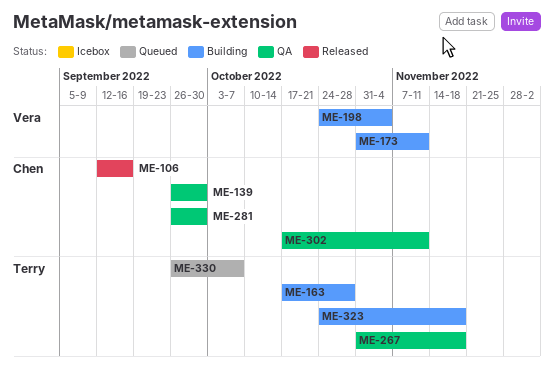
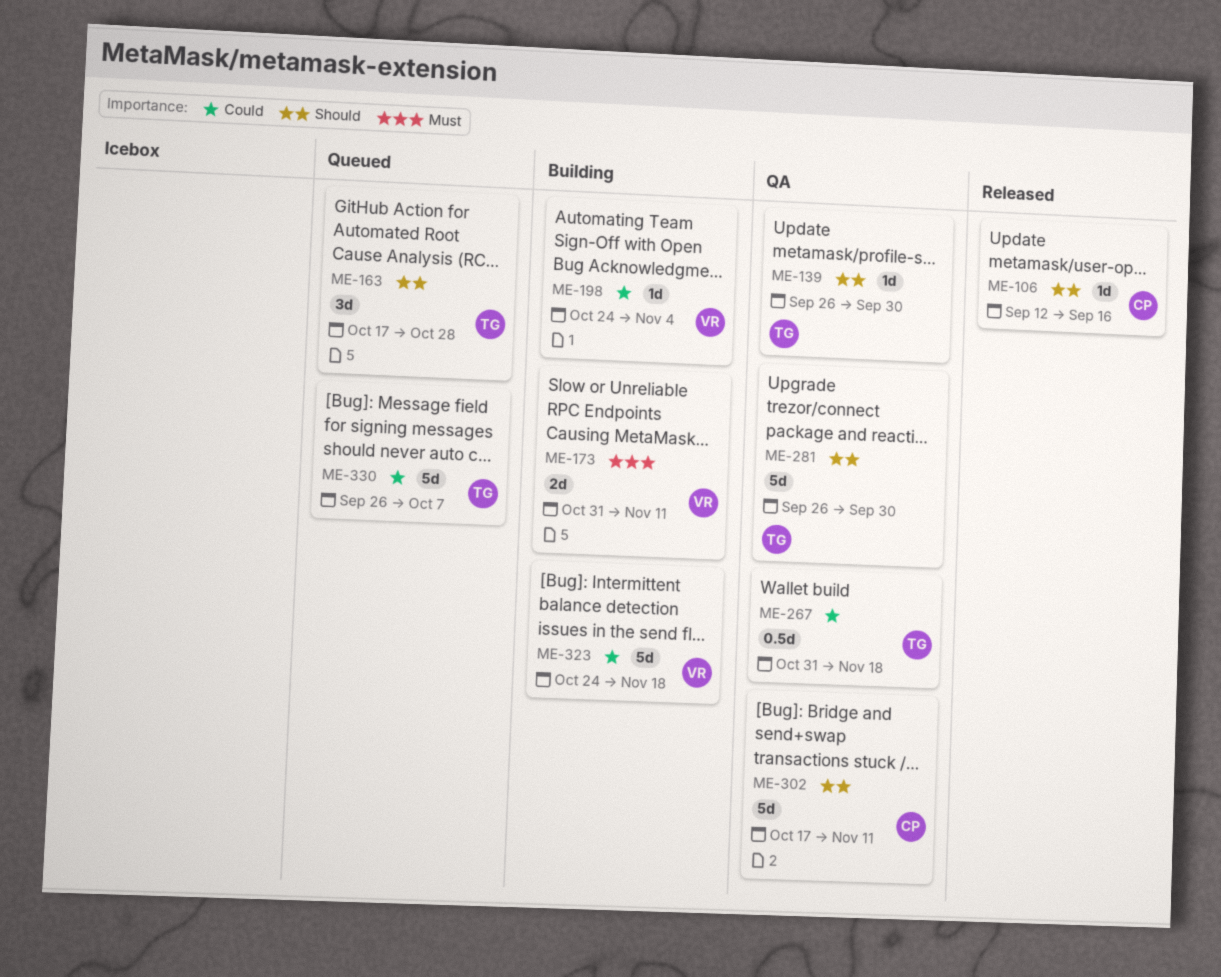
ME-139, owner: Chen -> Terry
ME-163, status: Building -> Queued
ME-281, owner: Chen -> Terry
ME-323, owner: Terry -> Vera

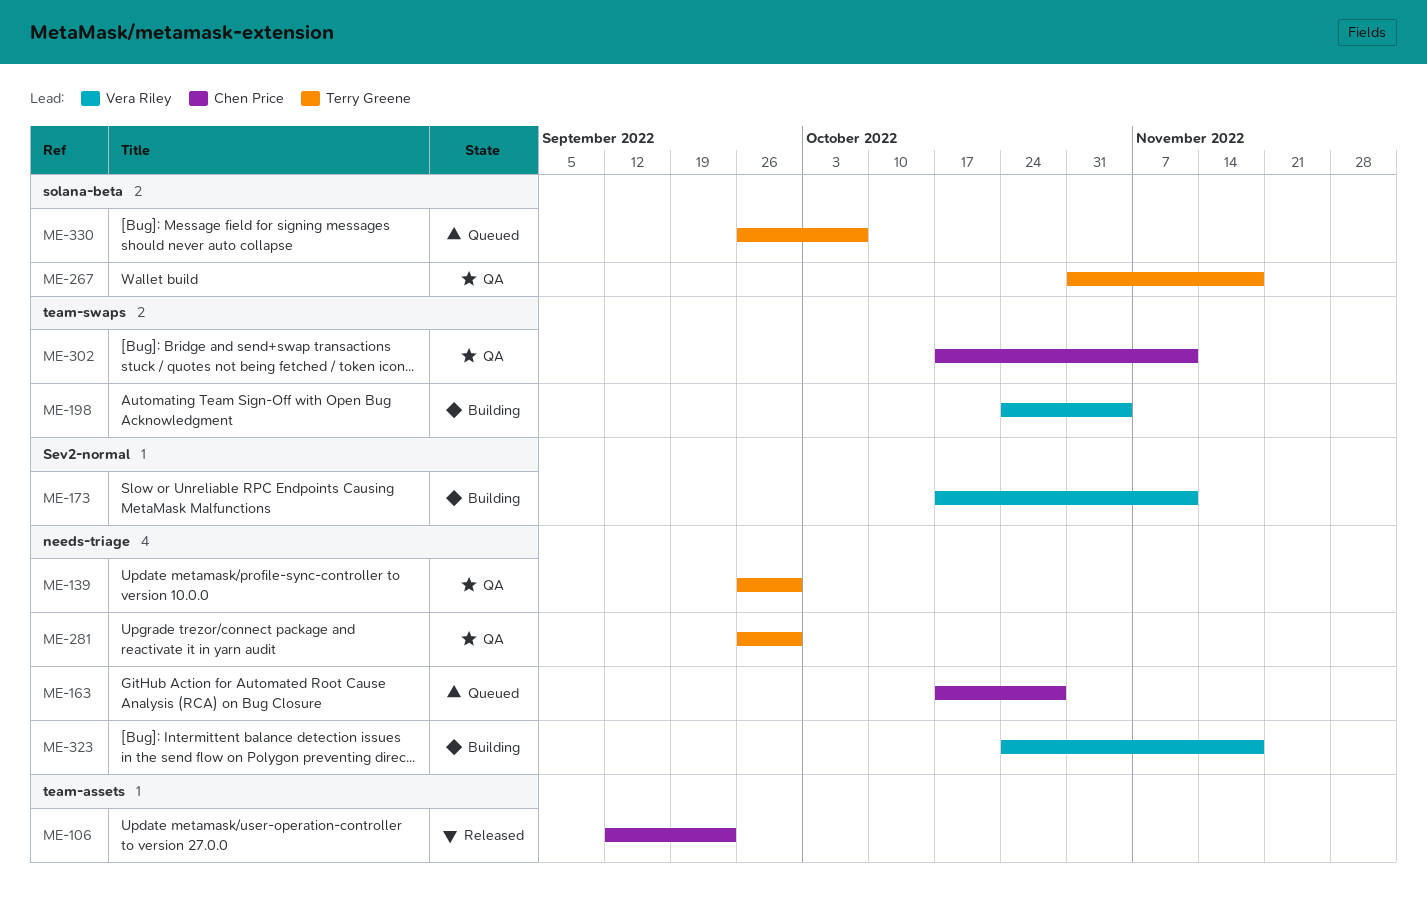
ME-106, due: Sep 16 -> Sep 23
ME-163, owner: Terry Greene -> Chen Price
ME-173, start: Oct 31 -> Oct 17

